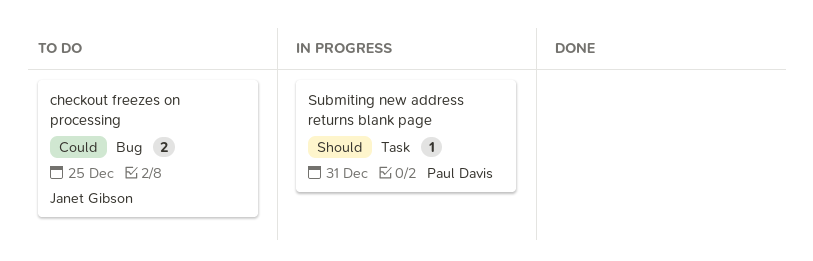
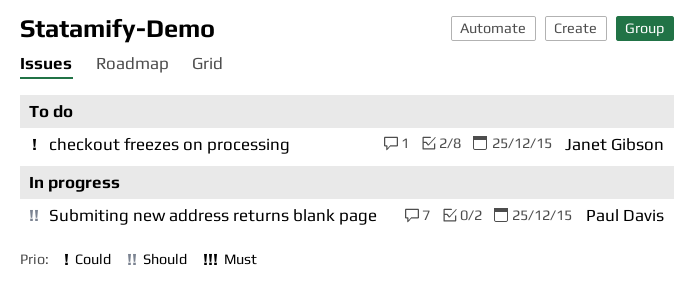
Submiting new address returns blank page, due: Dec 31 -> Dec 25

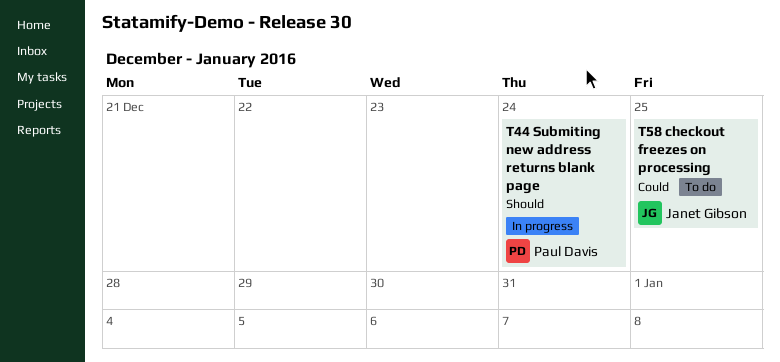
Submiting new address returns blank page, due: Dec 25 -> Dec 24

